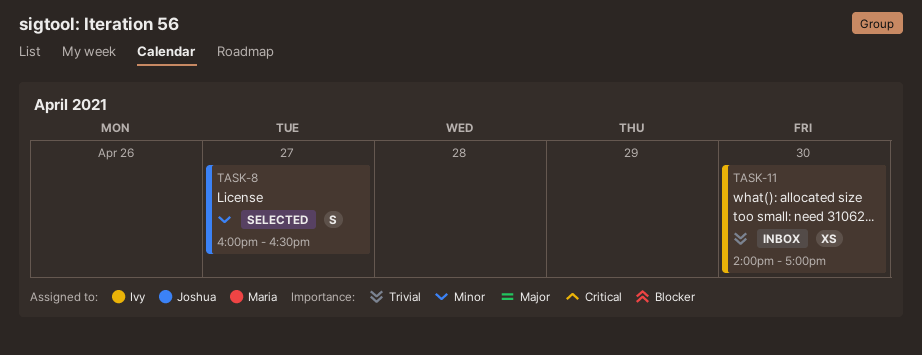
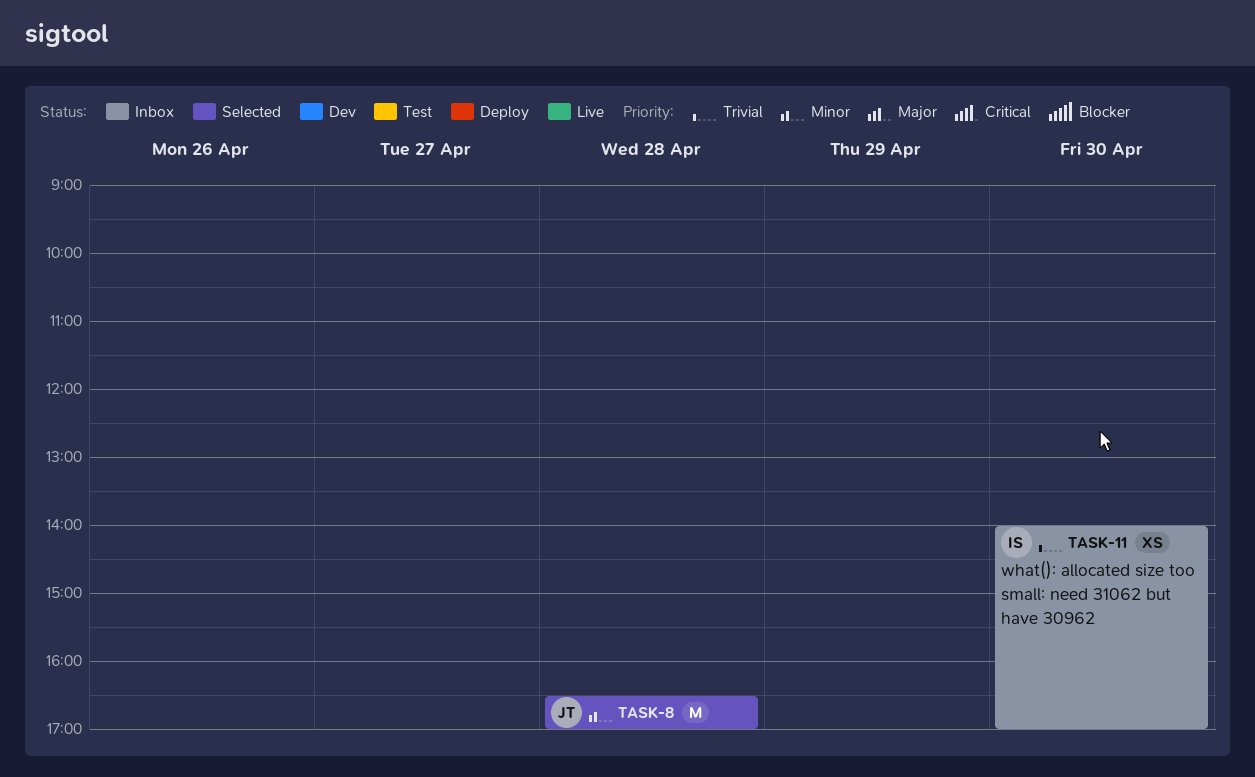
TASK-8, estimate: S -> M
TASK-8, day: Apr 27 -> Apr 28
TASK-8, begins: 16:00 -> 16:30
TASK-8, ends: 16:30 -> 17:00

